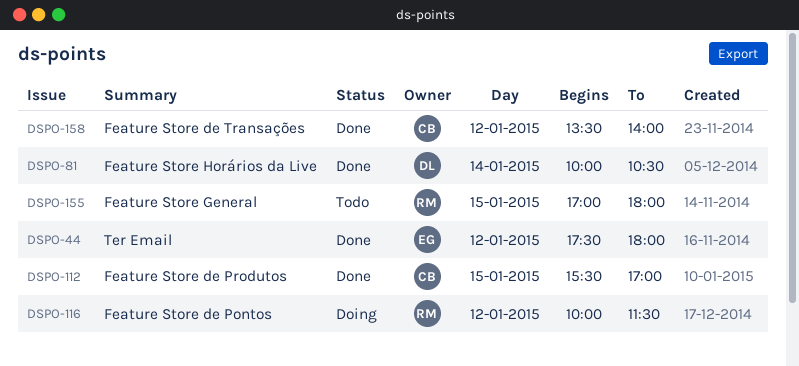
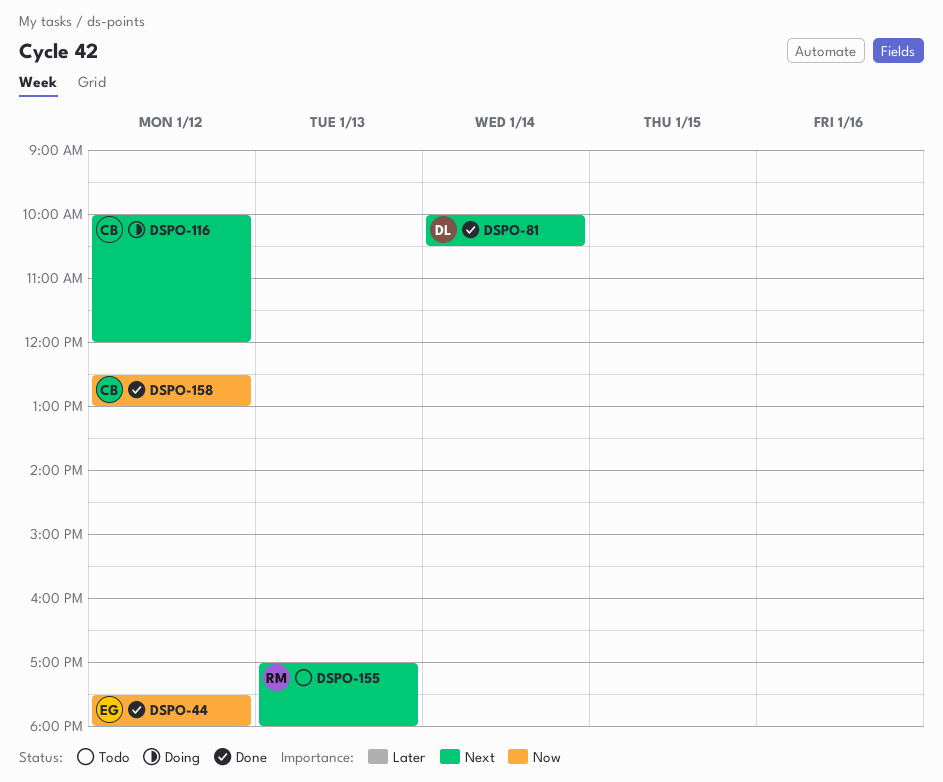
DSPO-112: present -> none
DSPO-116, owner: RM -> CB
DSPO-116, ends: 11:30 -> 12:00
DSPO-155, day: Jan 15 -> Jan 13
DSPO-158, begins: 13:30 -> 12:30
DSPO-158, ends: 14:00 -> 13:00

